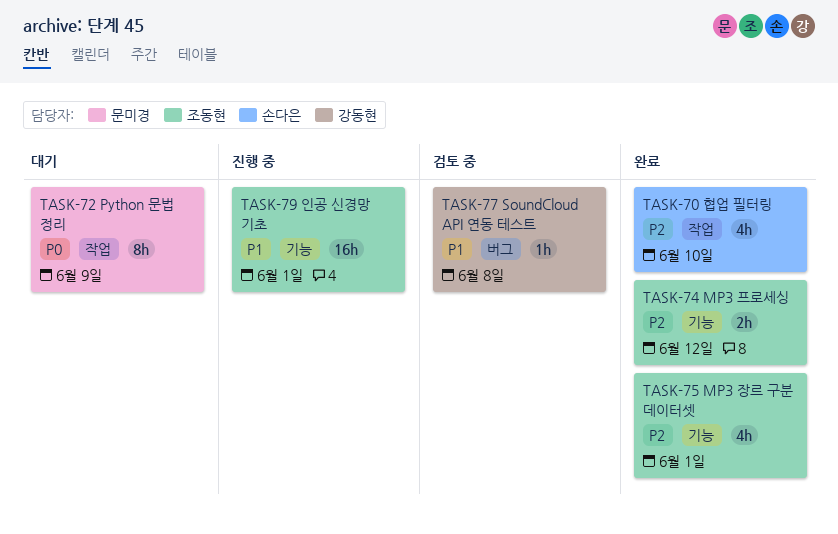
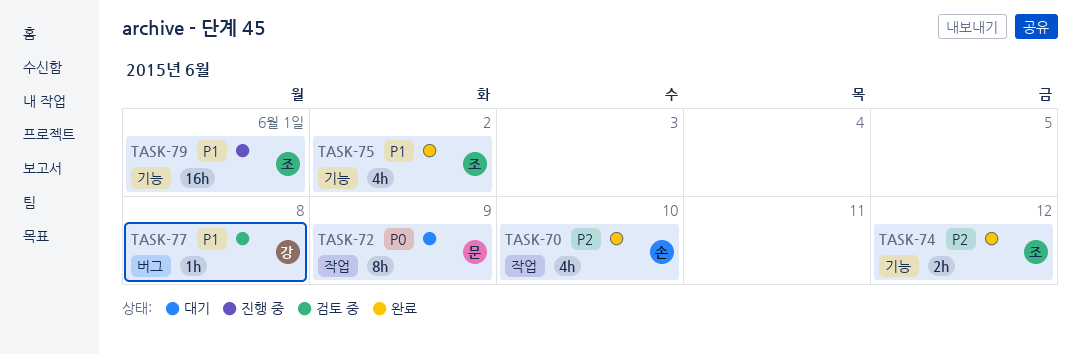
TASK-75, priority: P2 -> P1
TASK-75, due: Jun 1 -> Jun 2

